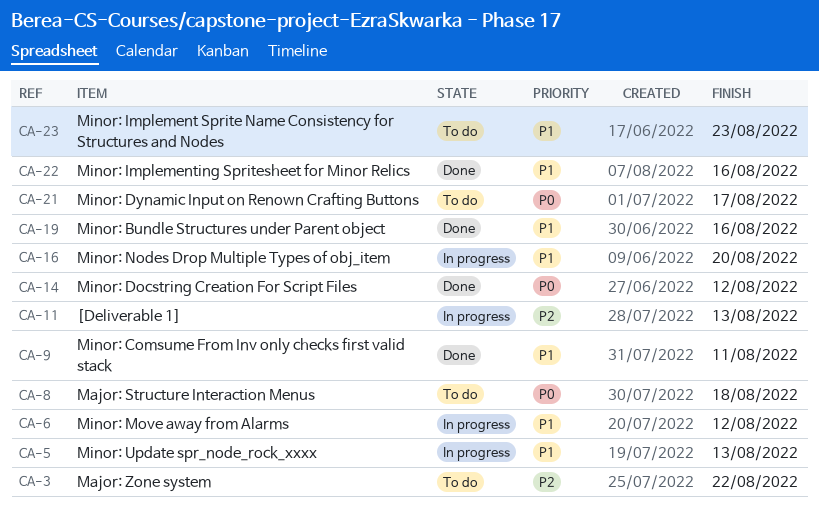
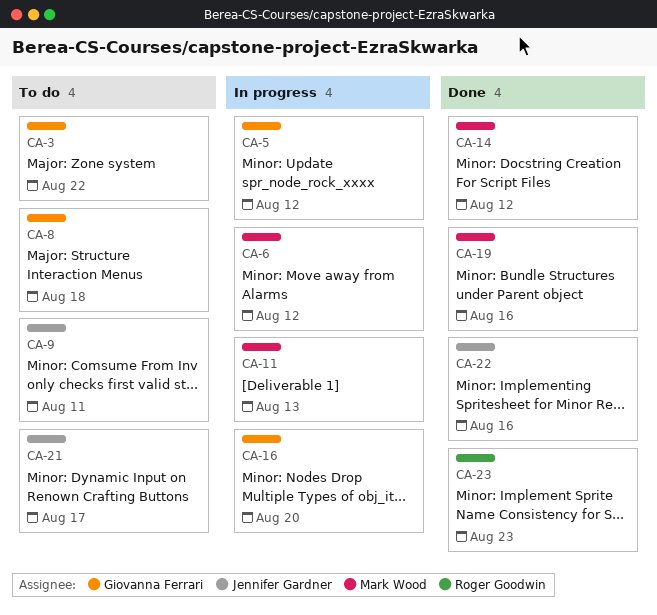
CA-5, due: Aug 13 -> Aug 12
CA-9, status: Done -> To do
CA-23, status: To do -> Done

